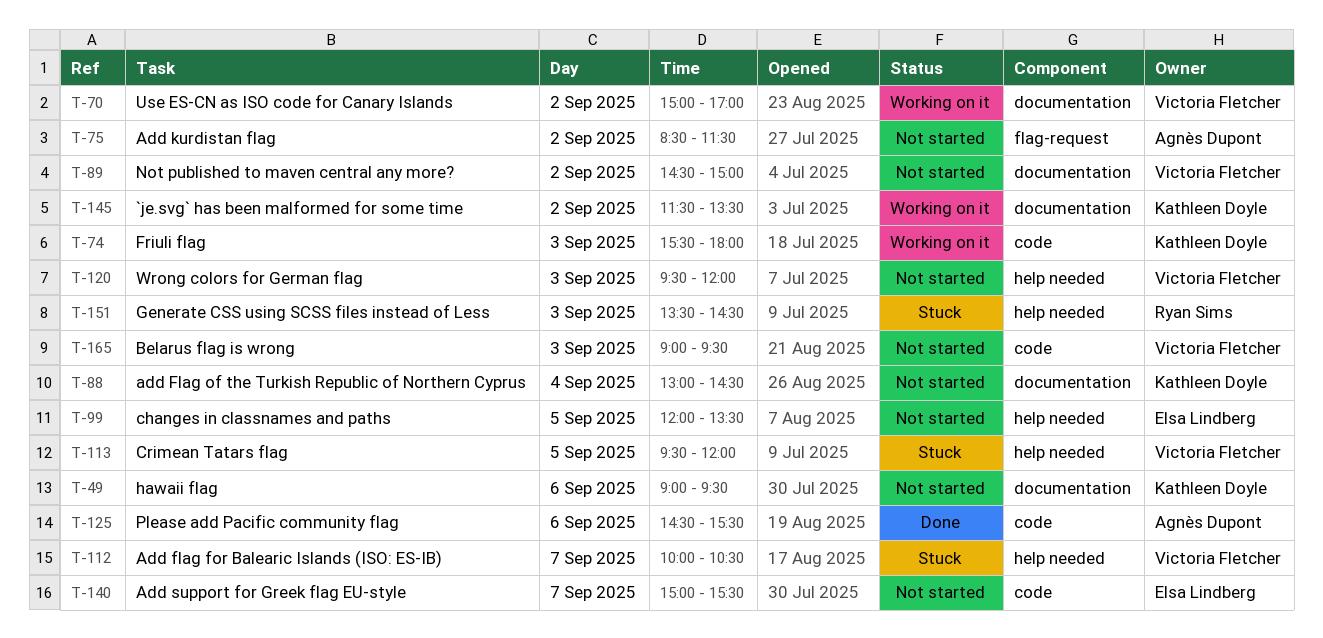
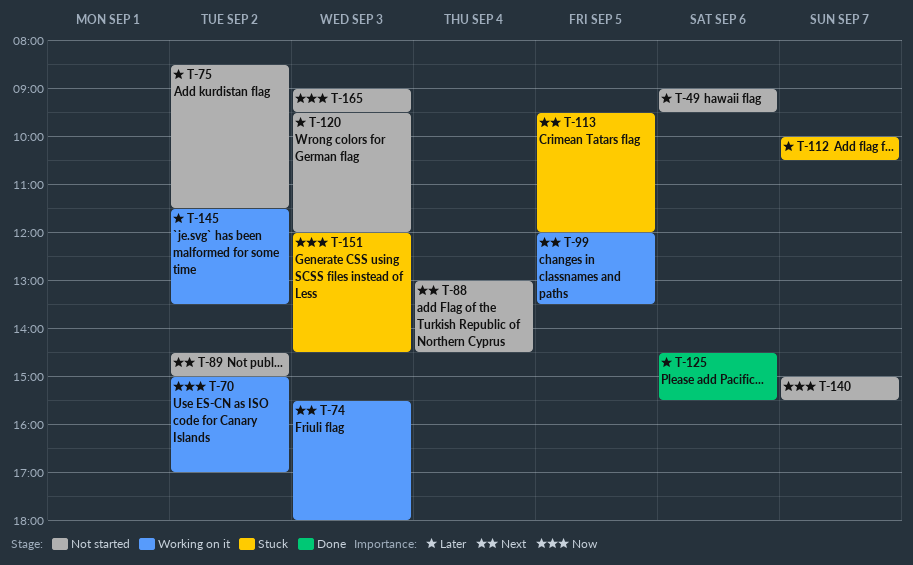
T-99, status: Not started -> Working on it
T-151, begins: 13:30 -> 12:00

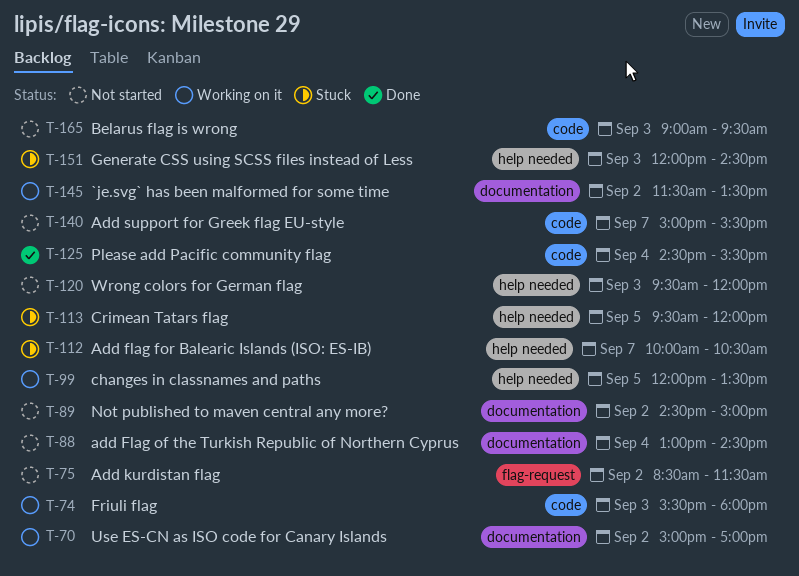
T-49: present -> none
T-125, day: Sep 6 -> Sep 4

